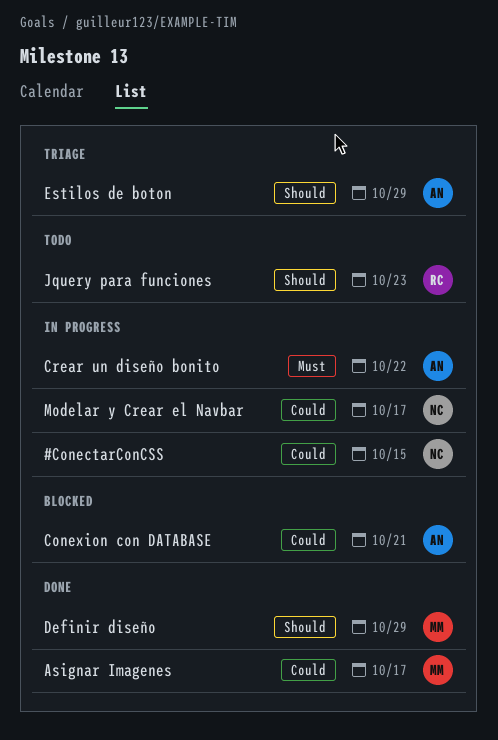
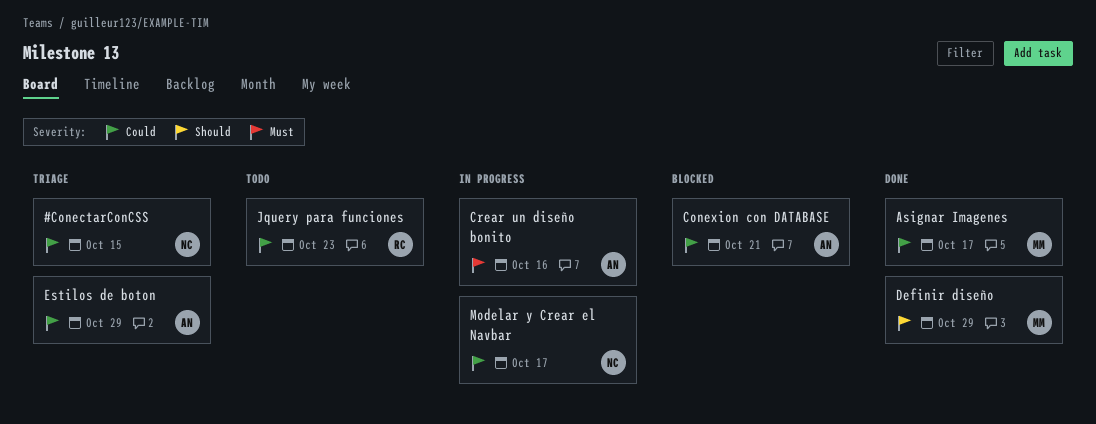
#ConectarConCSS, status: In progress -> Triage
Crear un diseño bonito, due: Oct 22 -> Oct 16
Estilos de boton, priority: Should -> Could
Jquery para funciones, priority: Should -> Could

